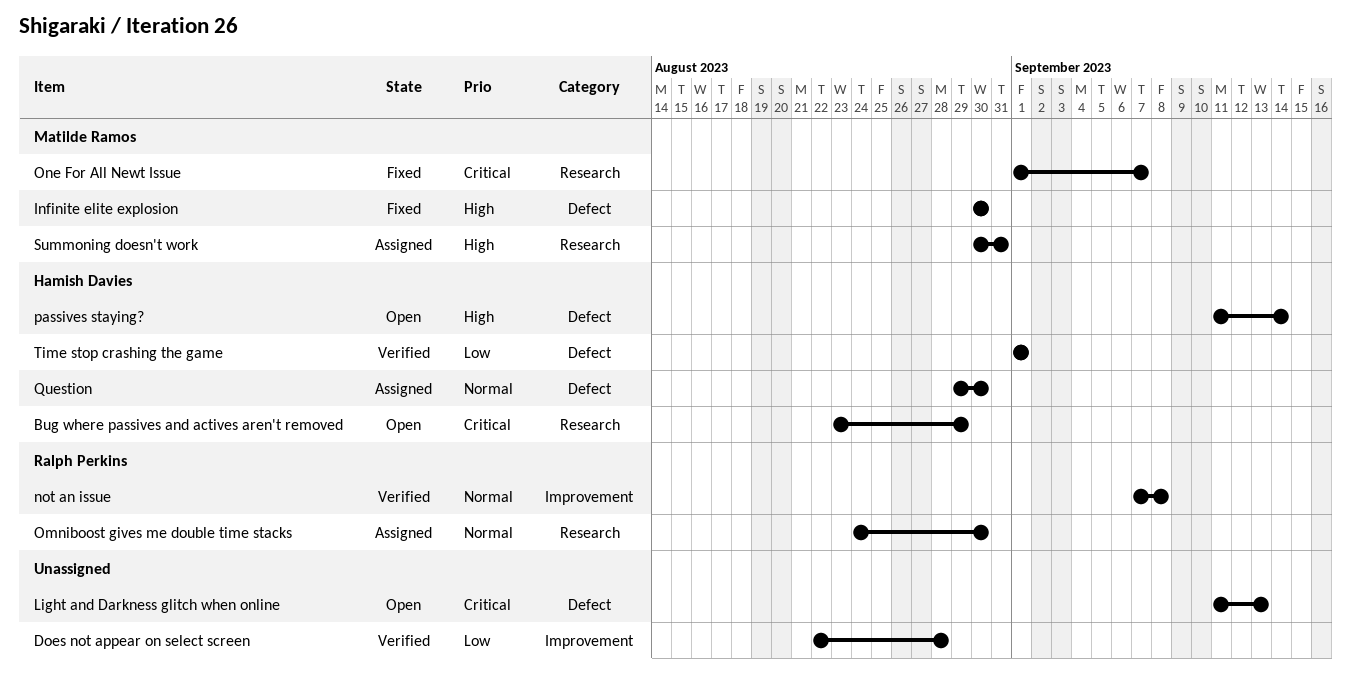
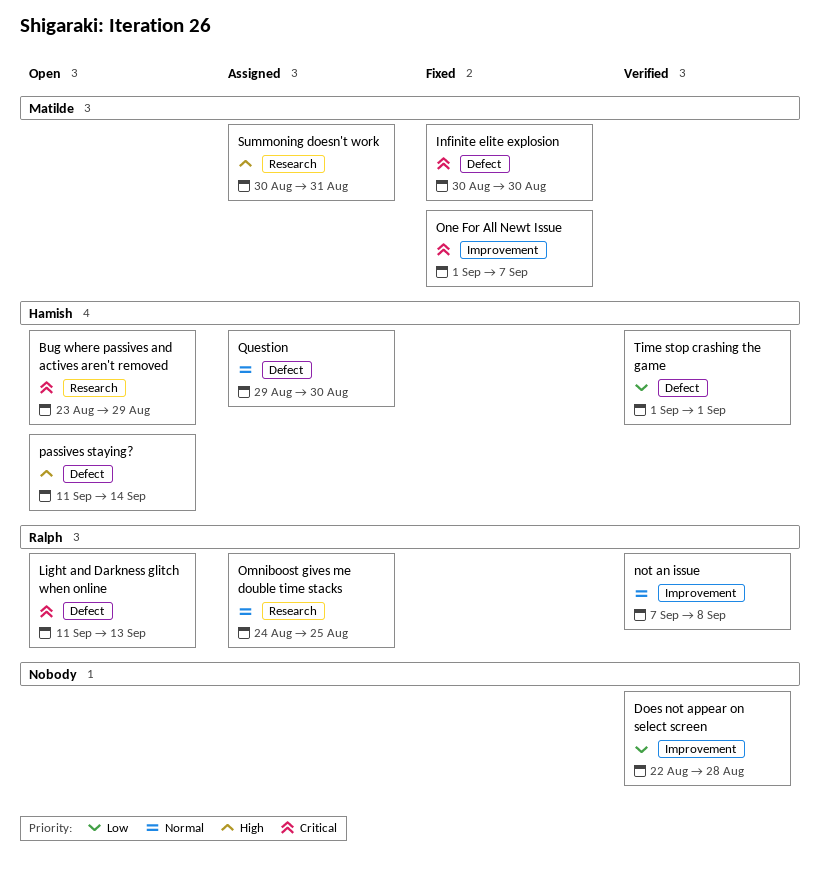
Infinite elite explosion, priority: High -> Critical
Light and Darkness glitch when online, owner: none -> Ralph Perkins
Omniboost gives me double time stacks, due: Aug 30 -> Aug 25
One For All Newt Issue, label: Research -> Improvement

